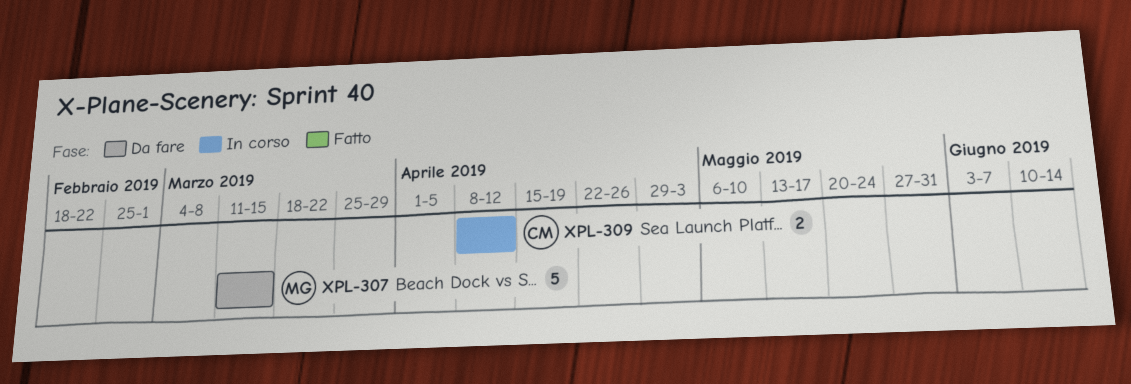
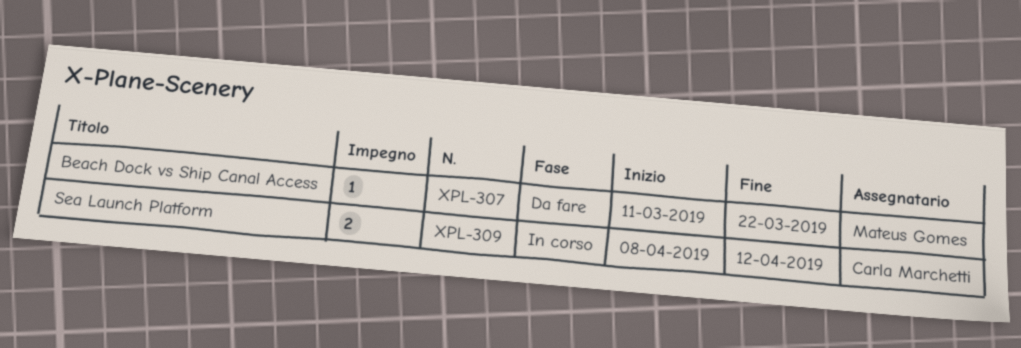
XPL-307, estimate: 5 -> 1
XPL-307, due: Mar 15 -> Mar 22

